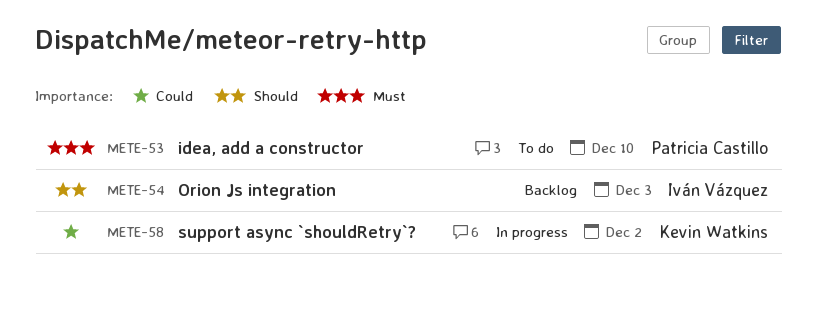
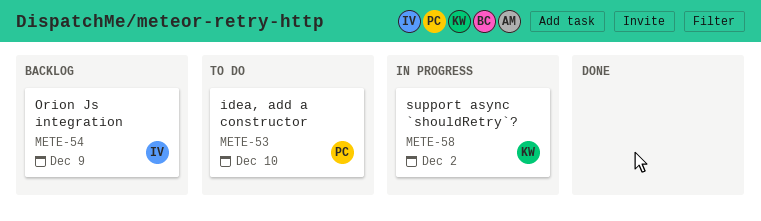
METE-54, due: Dec 3 -> Dec 9

